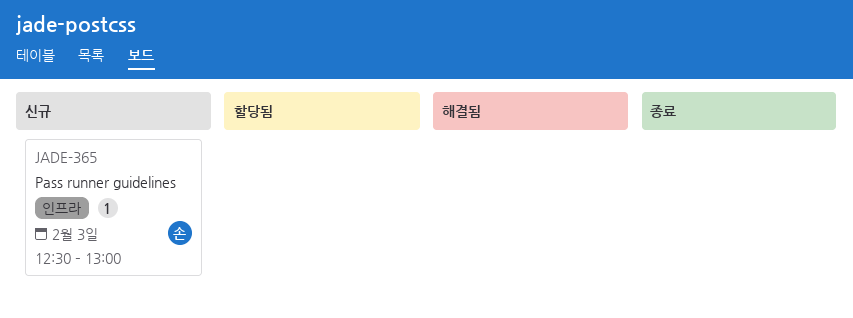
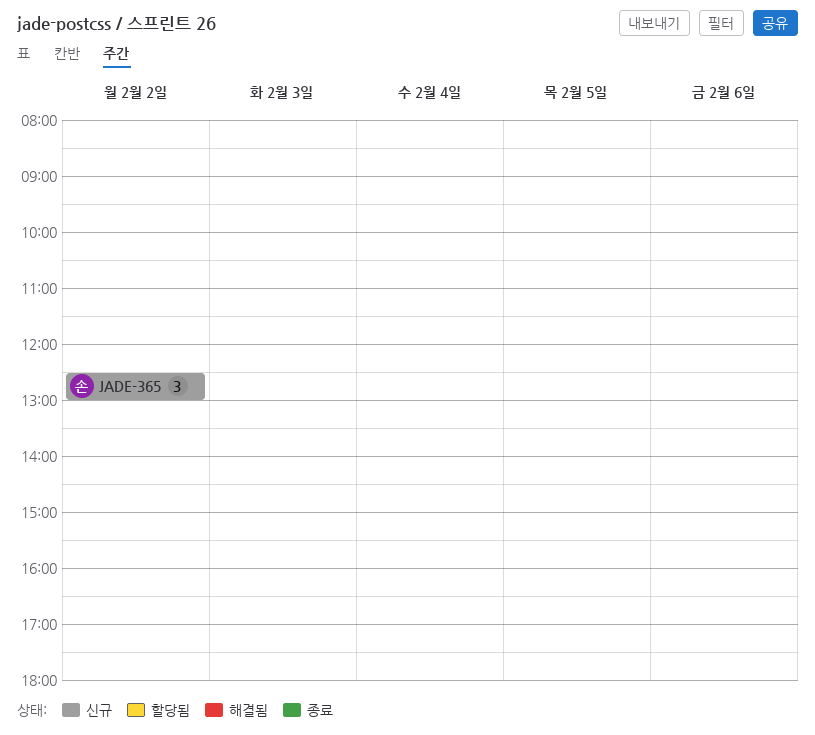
JADE-365, estimate: 1 -> 3
JADE-365, day: Feb 3 -> Feb 2

